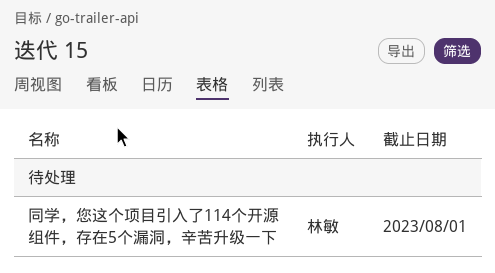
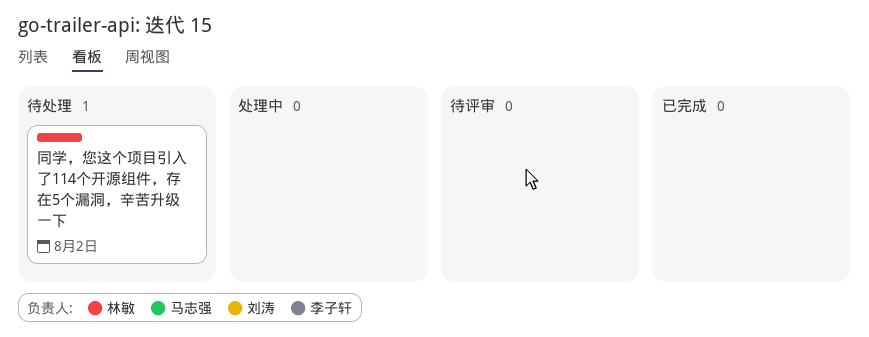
同学，您这个项目引入了114个开源组件，存在5个漏洞，辛苦升级一下, due: Aug 1 -> Aug 2

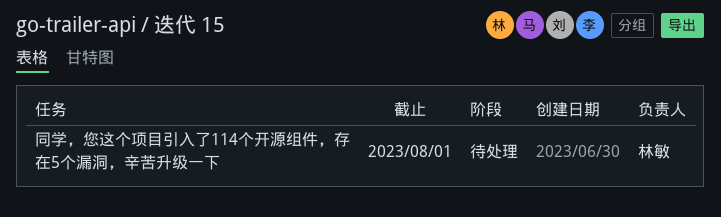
同学，您这个项目引入了114个开源组件，存在5个漏洞，辛苦升级一下, due: Aug 2 -> Aug 1

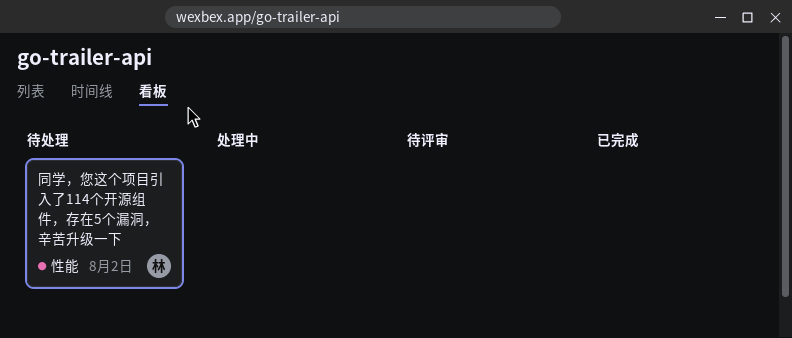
同学，您这个项目引入了114个开源组件，存在5个漏洞，辛苦升级一下, due: Aug 1 -> Aug 2

